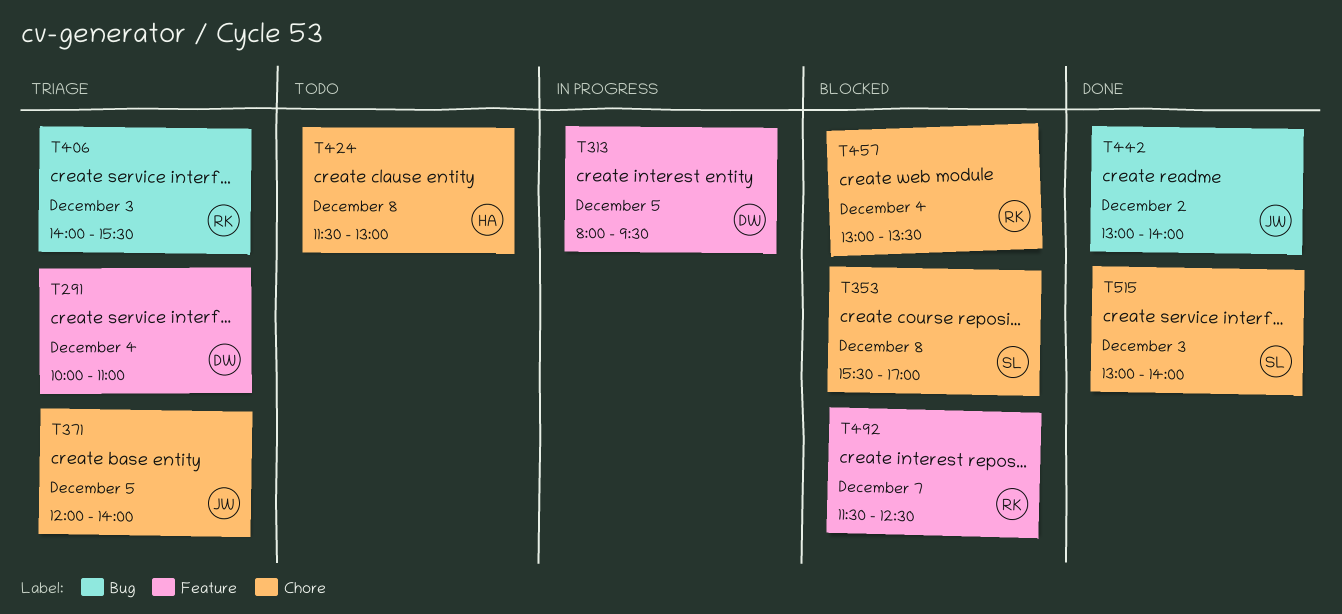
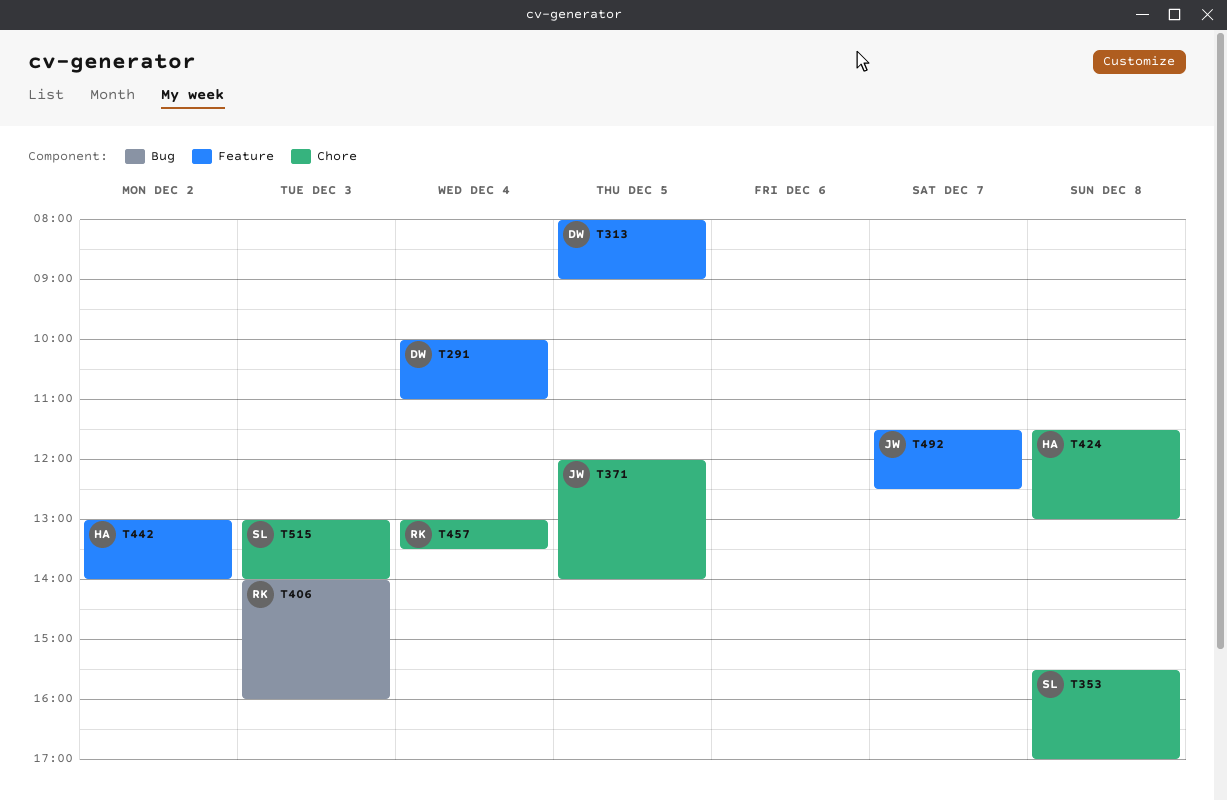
T313, ends: 09:30 -> 09:00
T406, ends: 15:30 -> 16:00
T442, owner: JW -> HA
T442, label: Bug -> Feature
T492, owner: RK -> JW

